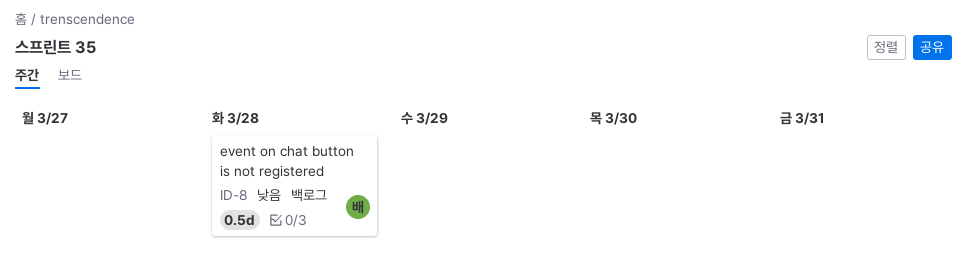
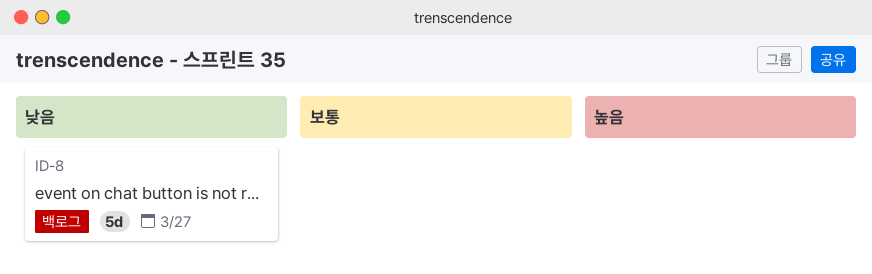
ID-8, estimate: 0.5d -> 5d
ID-8, due: Mar 28 -> Mar 27

